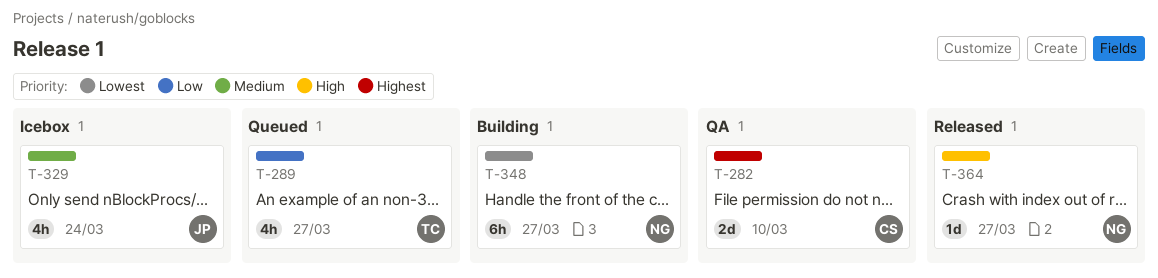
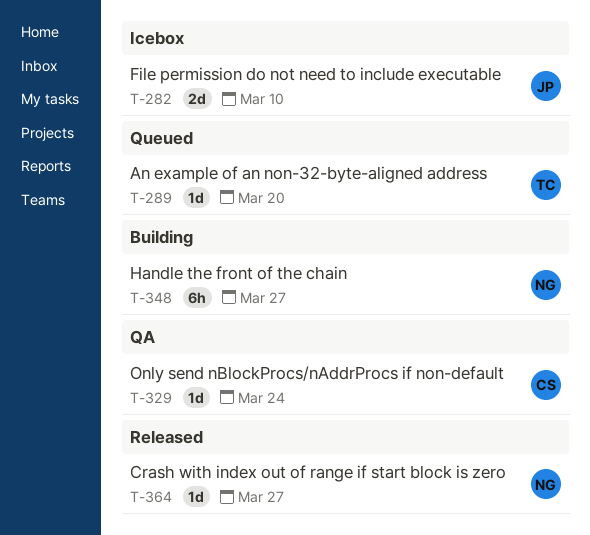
T-282, status: QA -> Icebox
T-282, owner: CS -> JP
T-289, estimate: 4h -> 1d
T-289, due: Mar 27 -> Mar 20
T-329, status: Icebox -> QA
T-329, owner: JP -> CS
T-329, estimate: 4h -> 1d

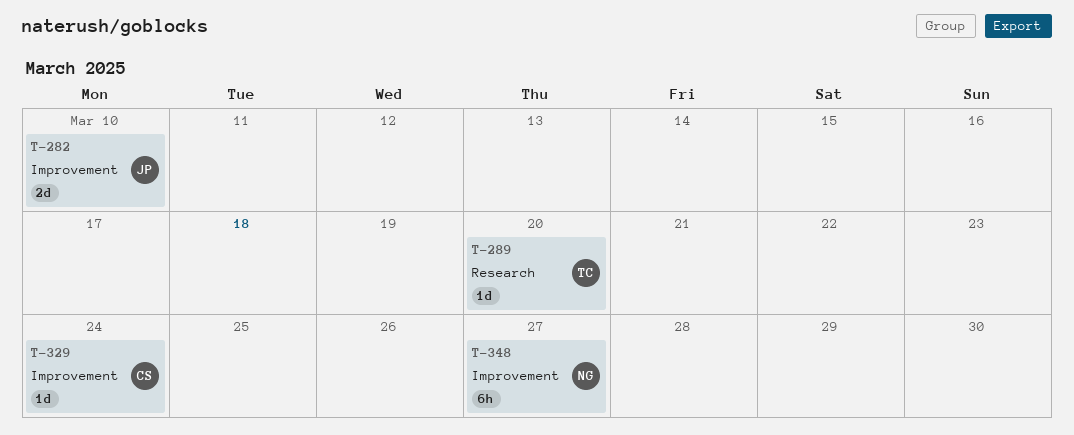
T-364: present -> none

